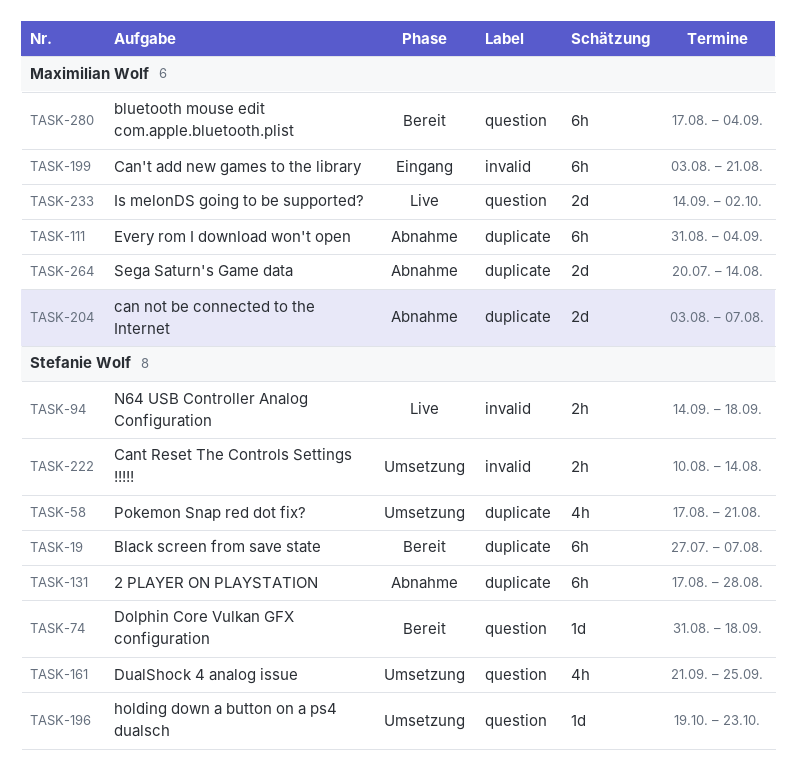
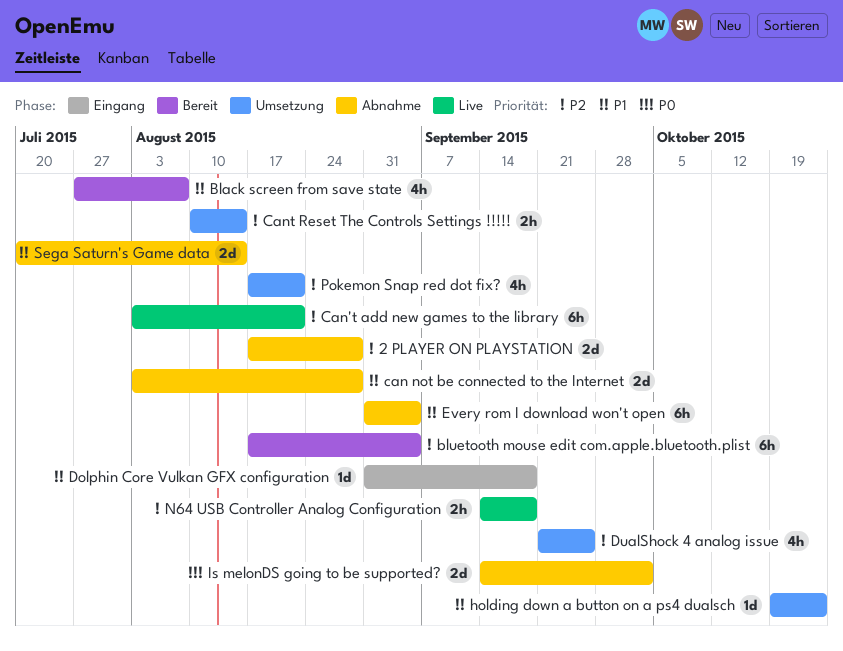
2 PLAYER ON PLAYSTATION, estimate: 6h -> 2d
Black screen from save state, estimate: 6h -> 4h
can not be connected to the Internet, due: Aug 7 -> Aug 28
Can't add new games to the library, status: Eingang -> Live
Dolphin Core Vulkan GFX configuration, status: Bereit -> Eingang
Is melonDS going to be supported?, status: Live -> Abnahme

